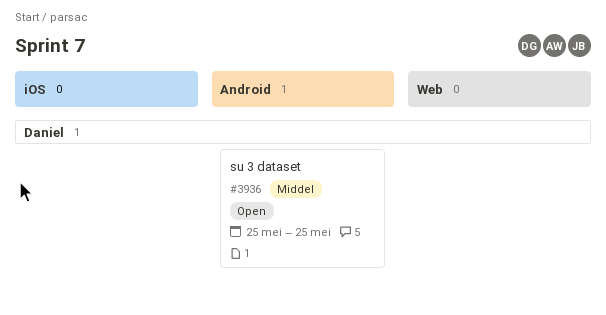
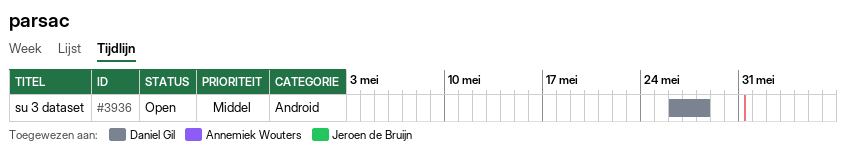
#3936, start: May 25 -> May 26
#3936, due: May 25 -> May 28

